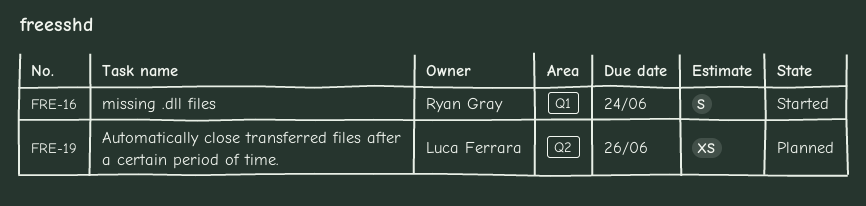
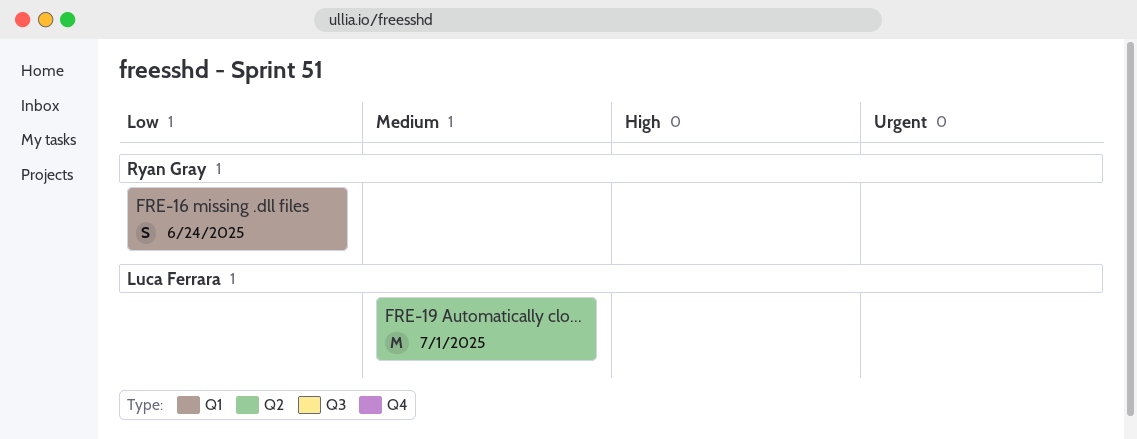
FRE-19, estimate: XS -> M
FRE-19, due: Jun 26 -> Jul 1

